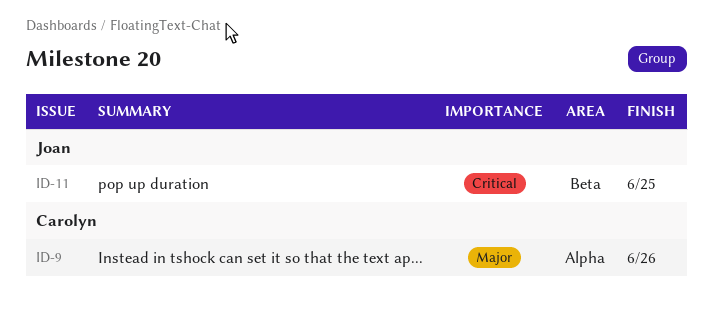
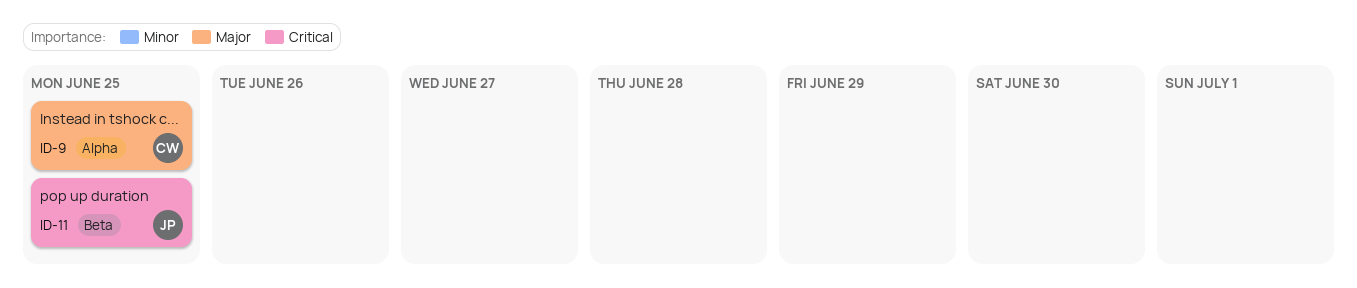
ID-9, due: Jun 26 -> Jun 25

